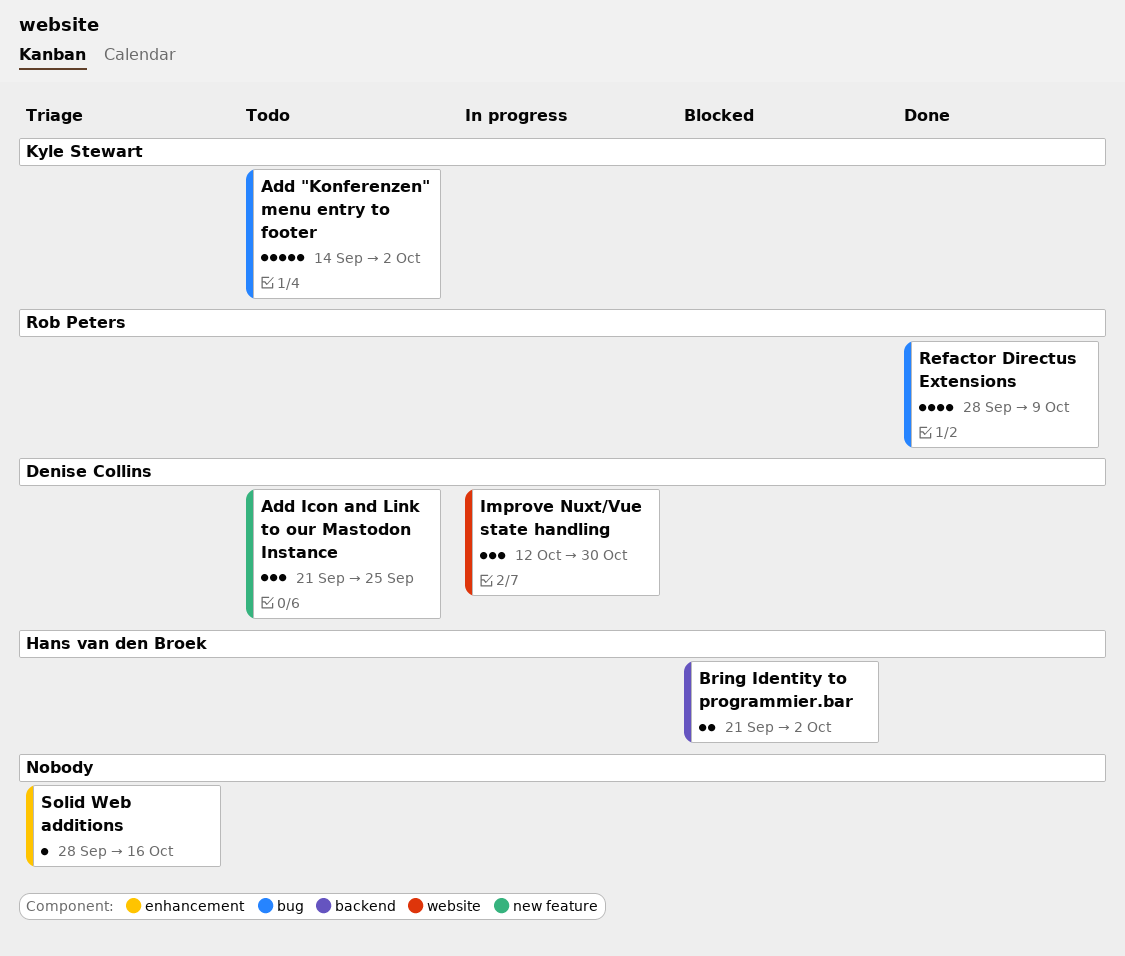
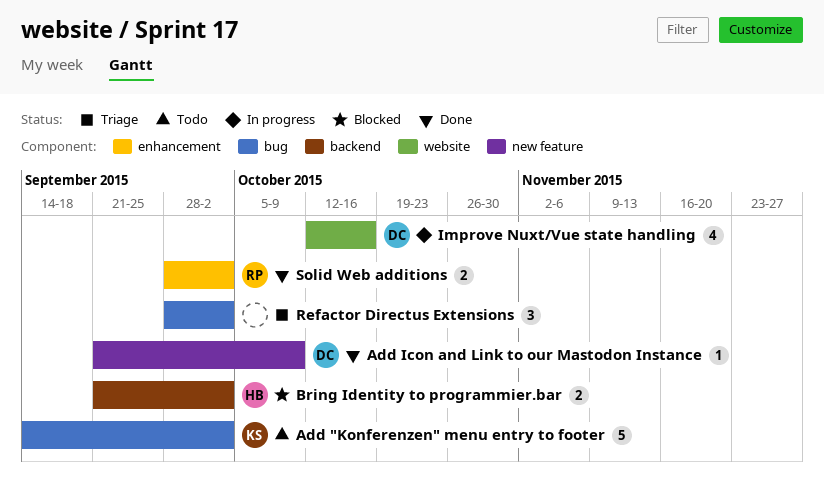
Add Icon and Link to our Mastodon Instance, status: Todo -> Done
Add Icon and Link to our Mastodon Instance, estimate: 3 -> 1
Add Icon and Link to our Mastodon Instance, due: Sep 25 -> Oct 9
Improve Nuxt/Vue state handling, estimate: 3 -> 4
Improve Nuxt/Vue state handling, due: Oct 30 -> Oct 16
Refactor Directus Extensions, status: Done -> Triage
Refactor Directus Extensions, owner: Rob Peters -> none
Refactor Directus Extensions, estimate: 4 -> 3
Refactor Directus Extensions, due: Oct 9 -> Oct 2
Solid Web additions, status: Triage -> Done
Solid Web additions, owner: none -> Rob Peters
Solid Web additions, estimate: 1 -> 2
Solid Web additions, due: Oct 16 -> Oct 2

